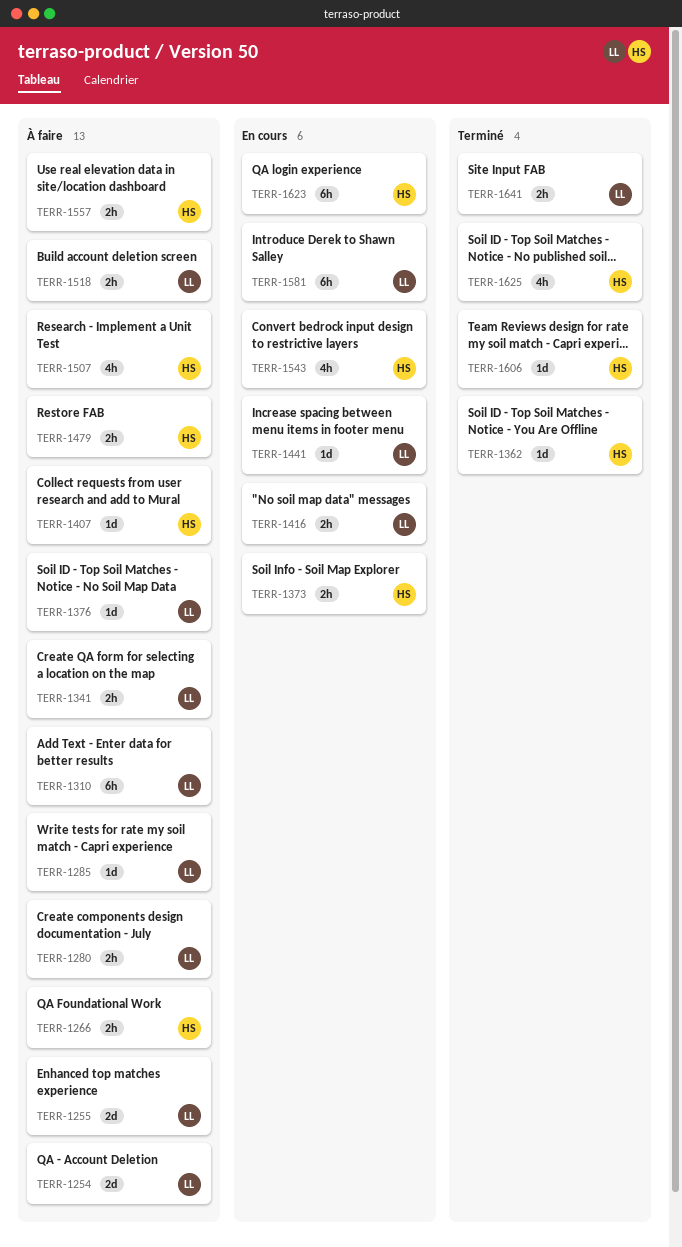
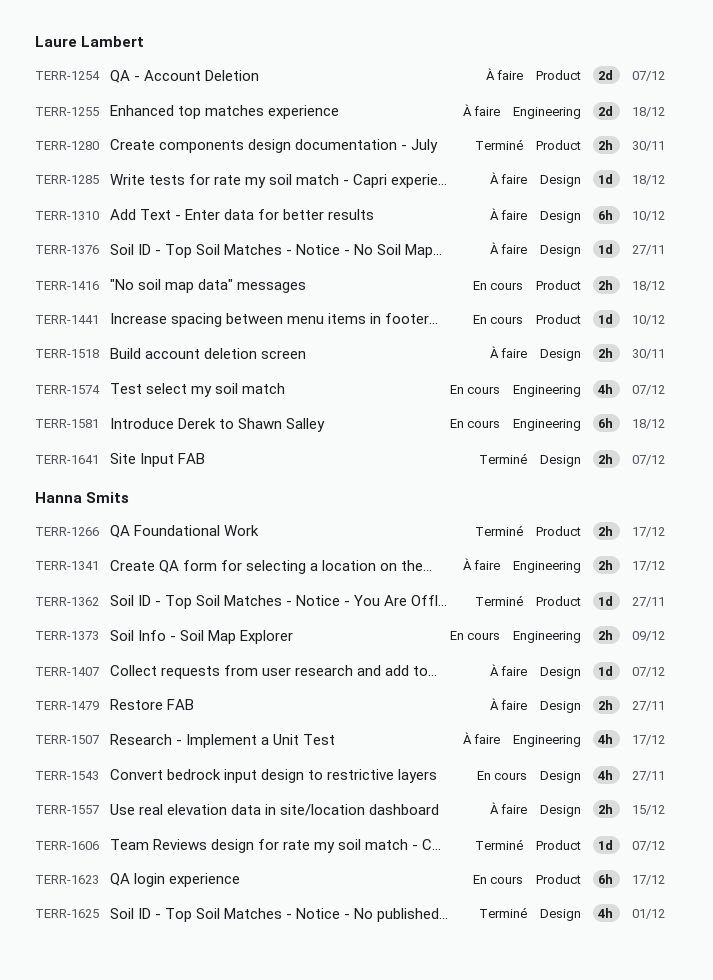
TERR-1266, status: À faire -> Terminé
TERR-1280, status: À faire -> Terminé
TERR-1341, owner: Laure Lambert -> Hanna Smits
TERR-1574: none -> present

